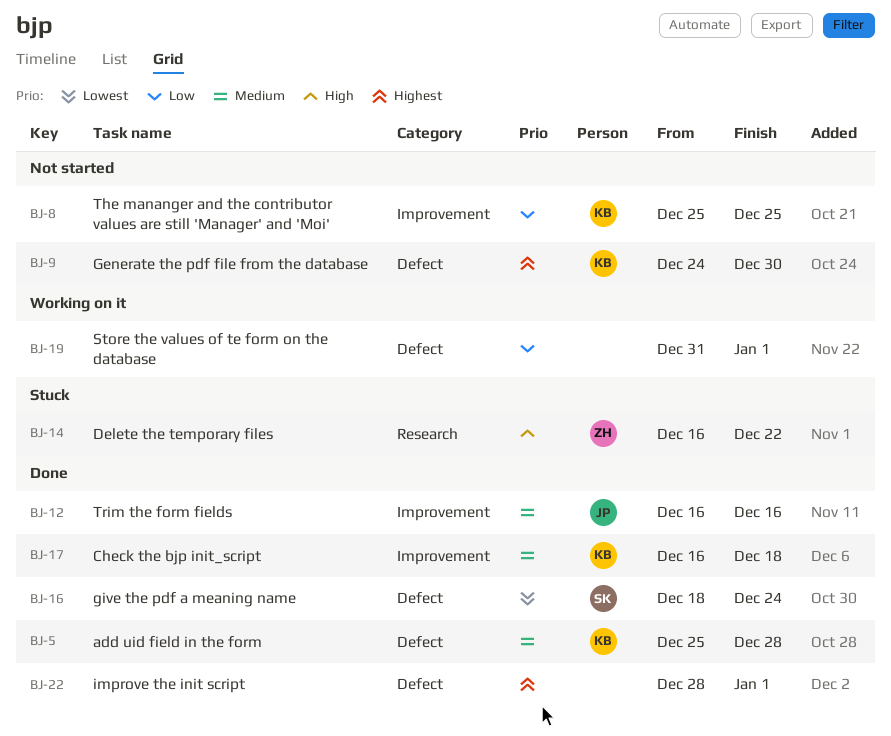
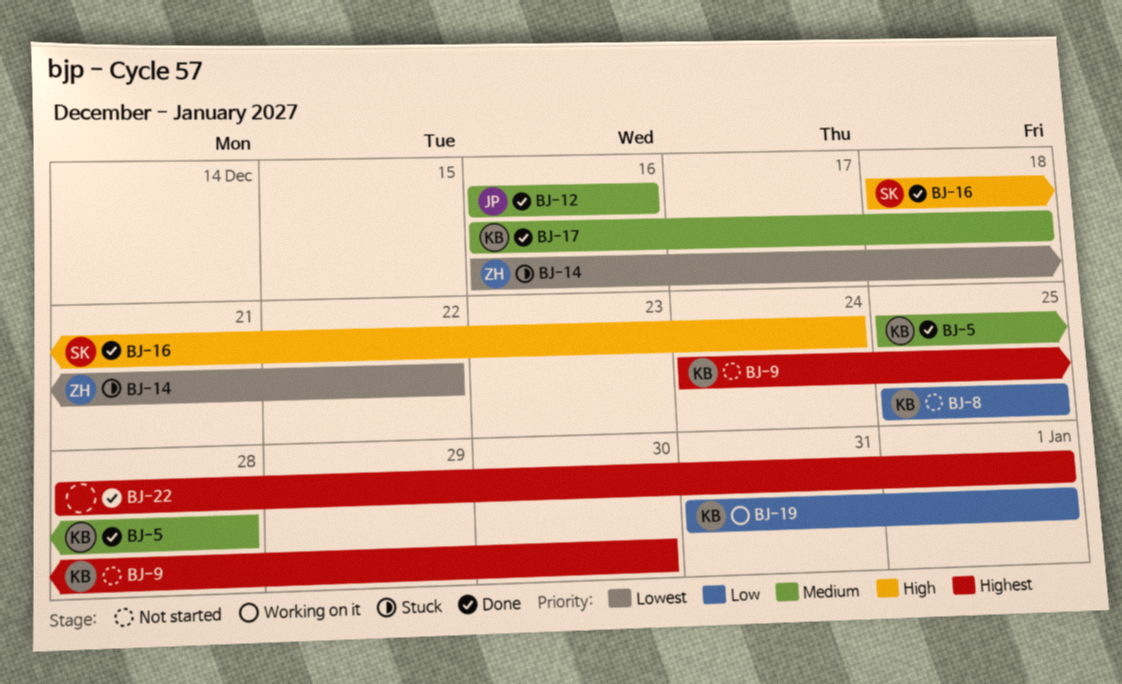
BJ-14, priority: High -> Lowest
BJ-16, priority: Lowest -> High
BJ-19, owner: none -> KB

